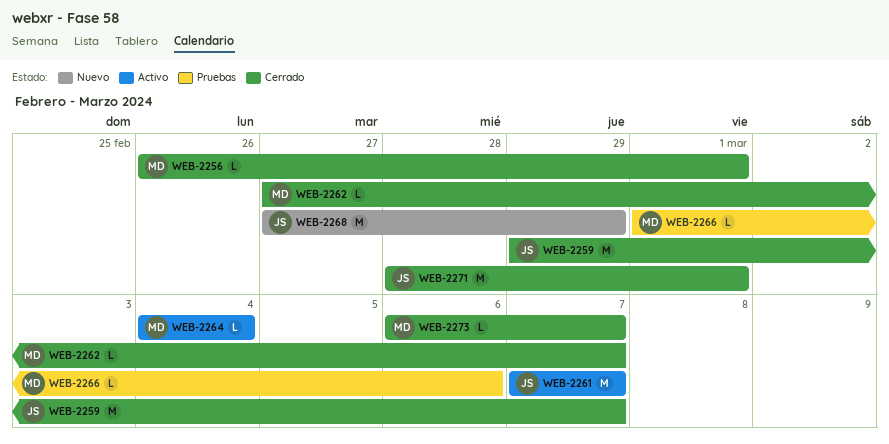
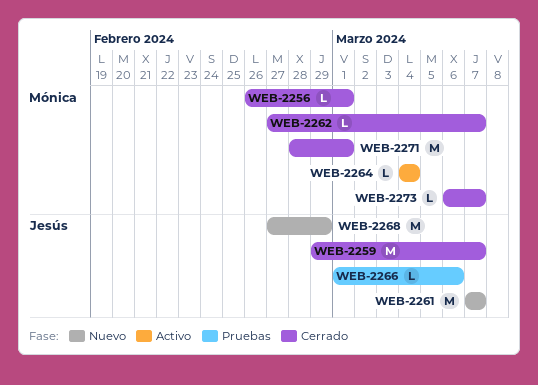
WEB-2261, status: Activo -> Nuevo
WEB-2266, owner: Mónica -> Jesús
WEB-2271, owner: Jesús -> Mónica

